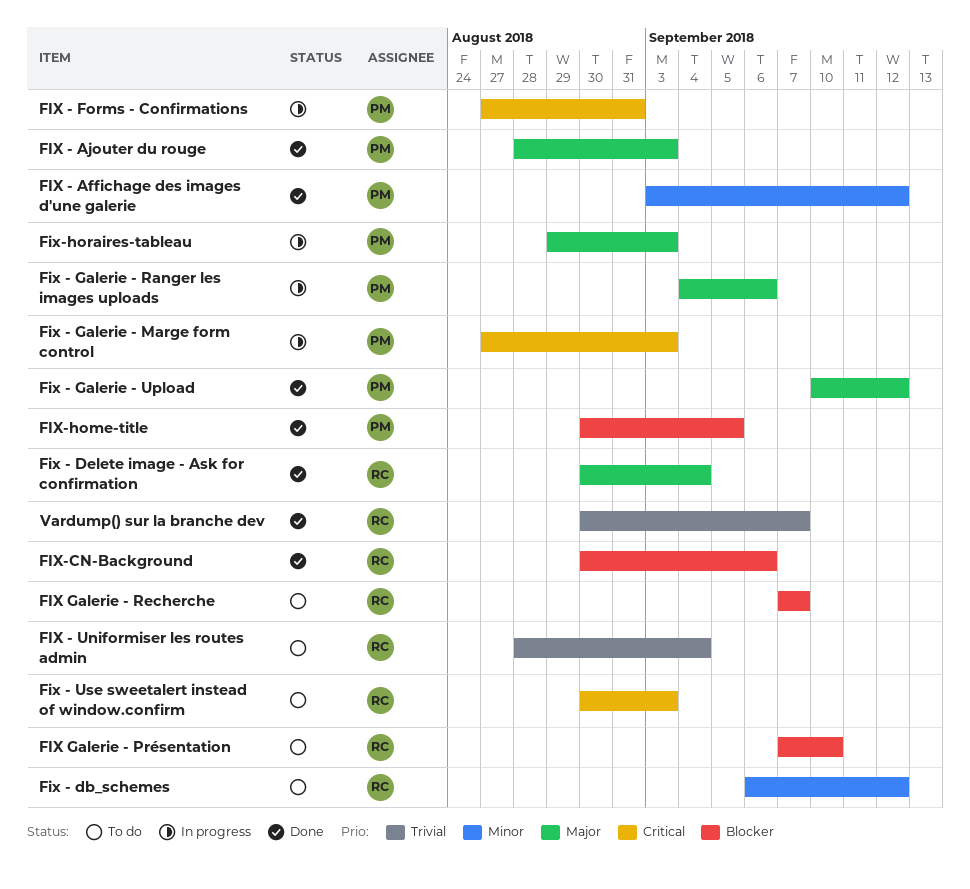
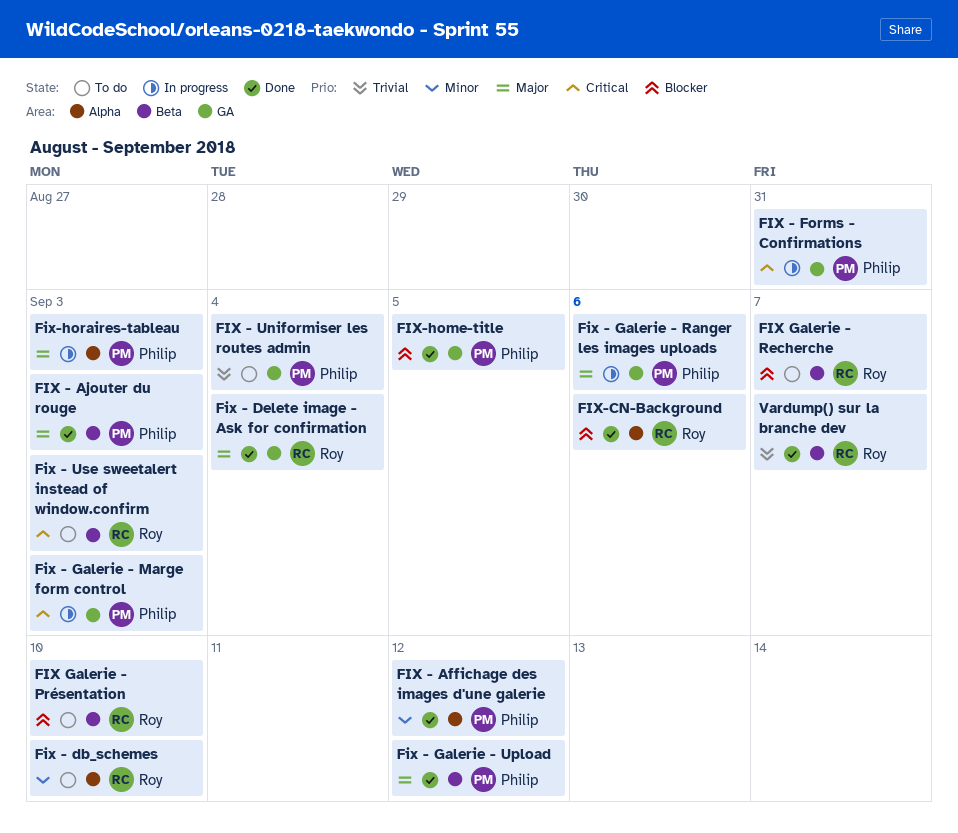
Fix - db_schemes, due: Sep 12 -> Sep 10
FIX - Uniformiser les routes admin, owner: Roy -> Philip

